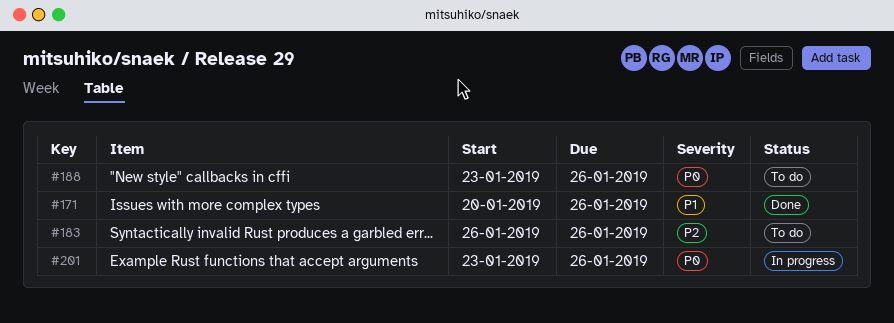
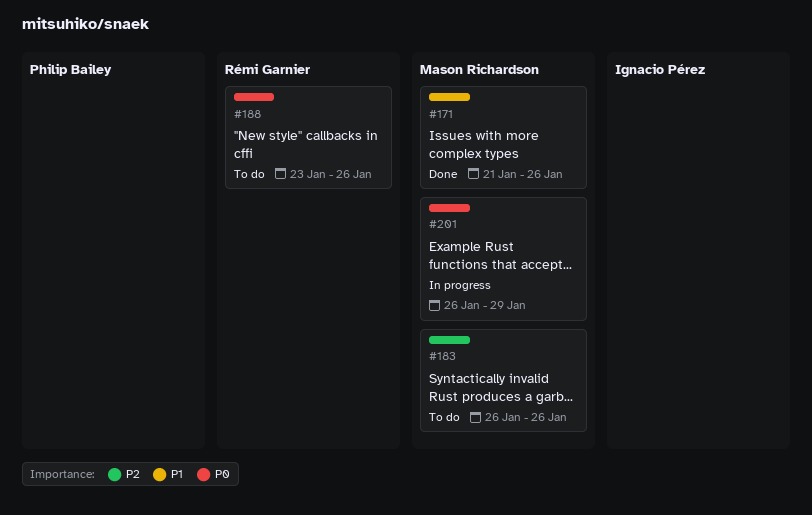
#171, start: Jan 20 -> Jan 21
#201, start: Jan 23 -> Jan 26
#201, due: Jan 26 -> Jan 29

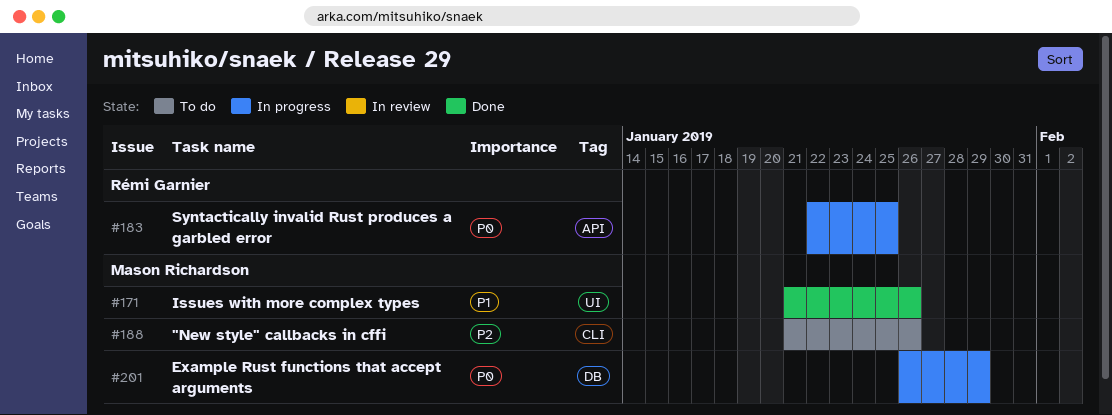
#183, status: To do -> In progress
#183, owner: Mason Richardson -> Rémi Garnier
#183, priority: P2 -> P0
#183, start: Jan 26 -> Jan 22
#183, due: Jan 26 -> Jan 25
#188, owner: Rémi Garnier -> Mason Richardson
#188, priority: P0 -> P2
#188, start: Jan 23 -> Jan 21

